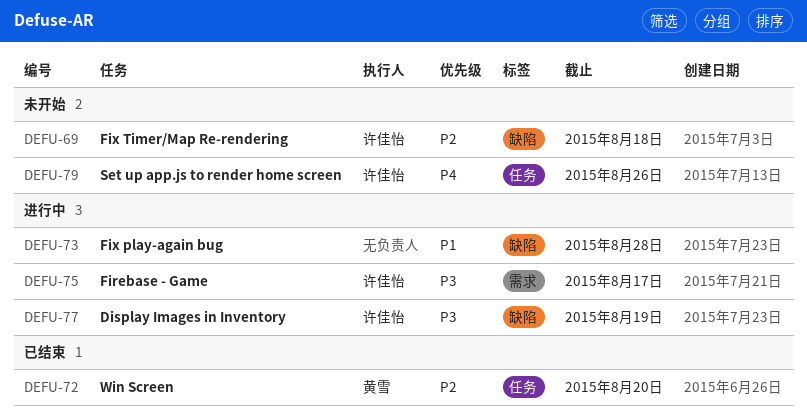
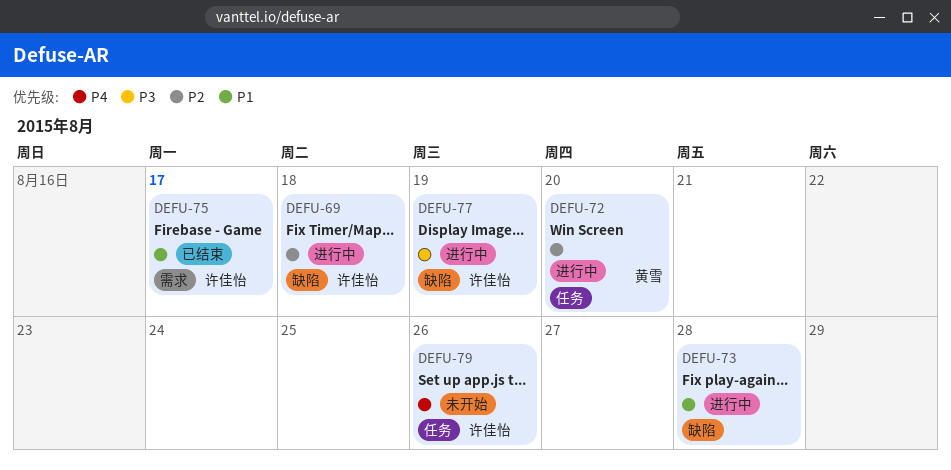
DEFU-69, status: 未开始 -> 进行中
DEFU-72, status: 已结束 -> 进行中
DEFU-75, status: 进行中 -> 已结束
DEFU-75, priority: P3 -> P1

